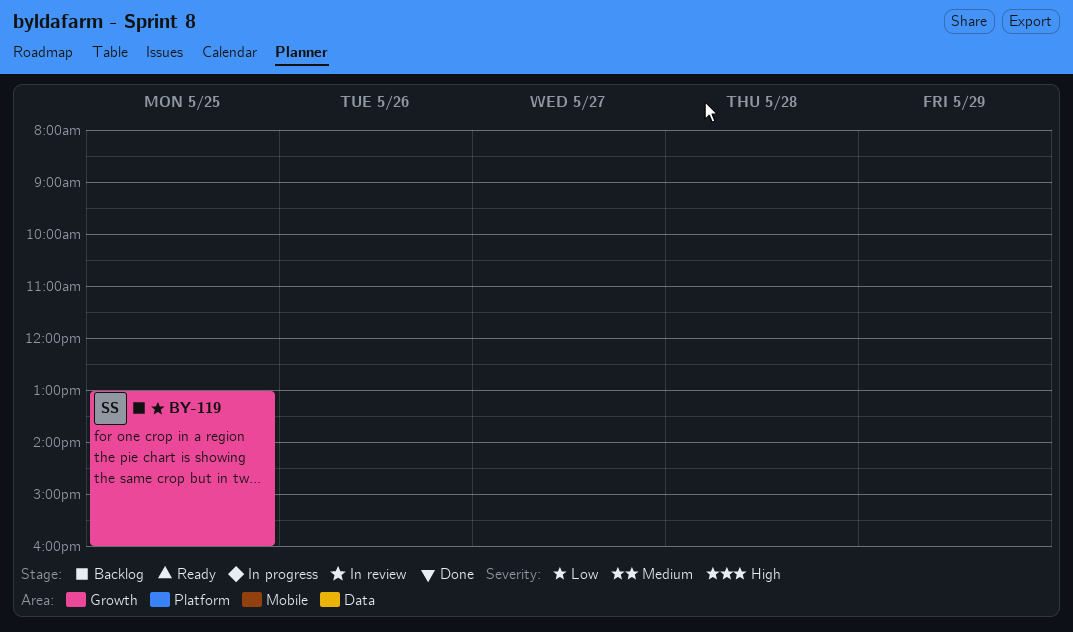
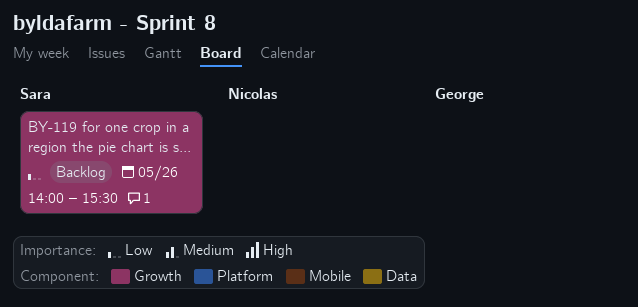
BY-119, day: May 25 -> May 26
BY-119, begins: 13:00 -> 14:00
BY-119, ends: 16:00 -> 15:30

